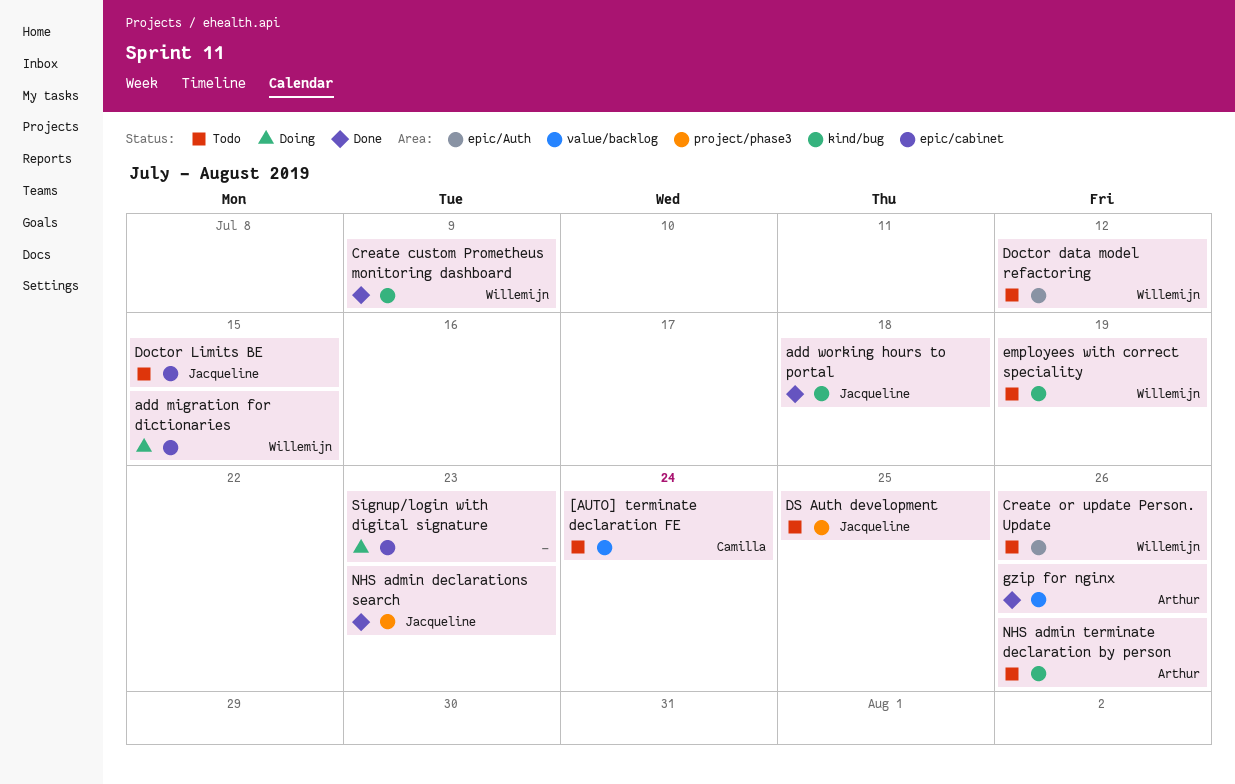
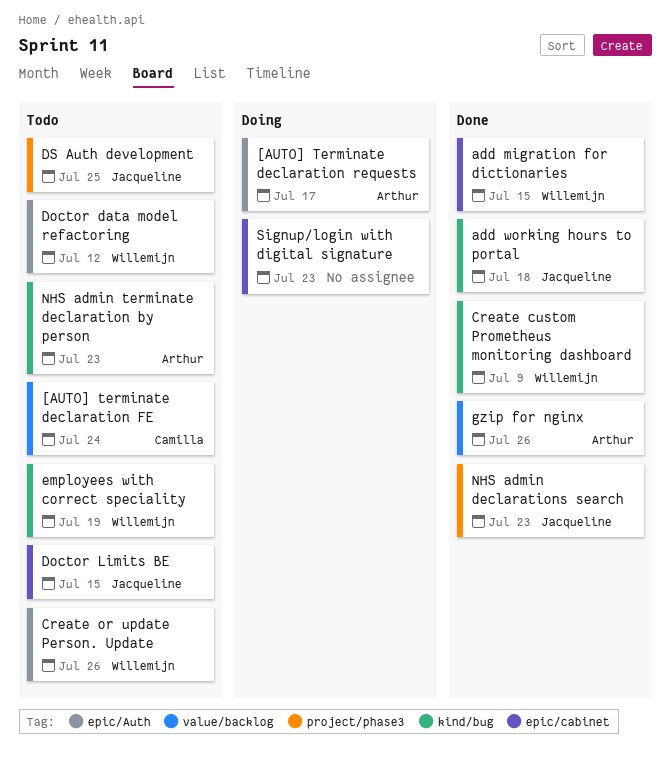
[AUTO] Terminate declaration requests: none -> present
add migration for dictionaries, status: Doing -> Done
NHS admin terminate declaration by person, due: Jul 26 -> Jul 23

